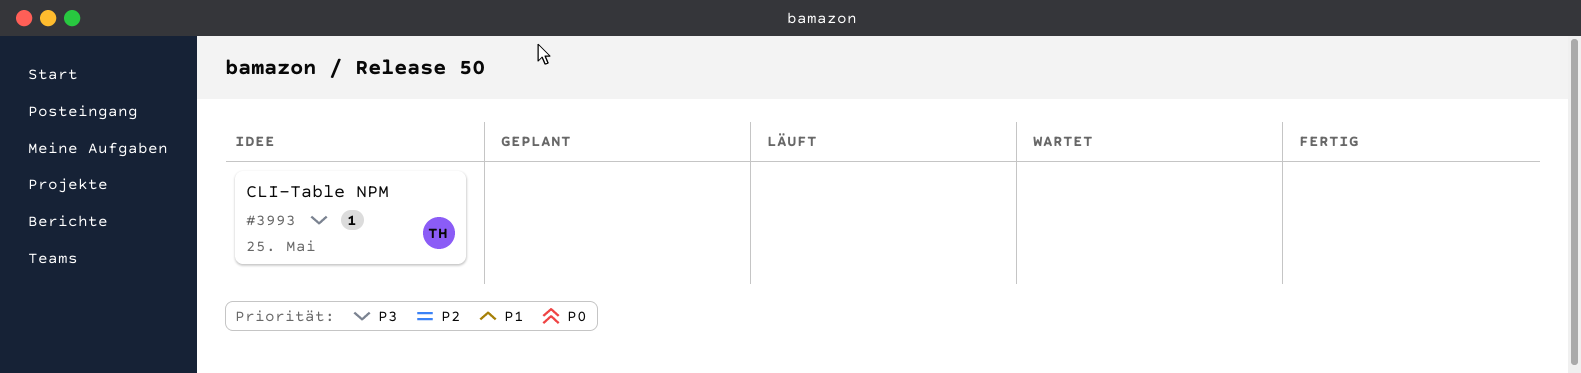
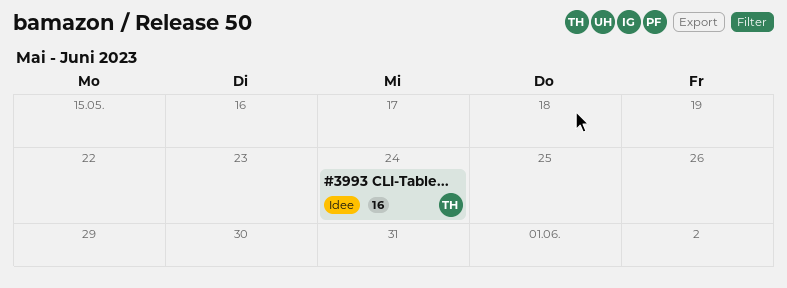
#3993, estimate: 1 -> 16
#3993, due: May 25 -> May 24

